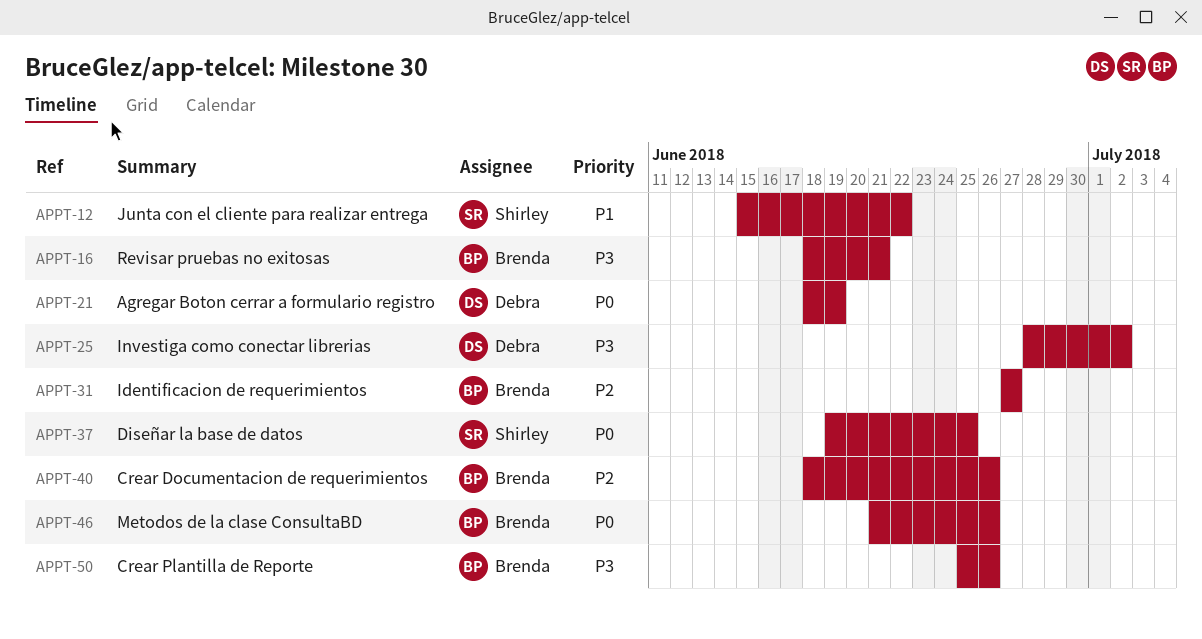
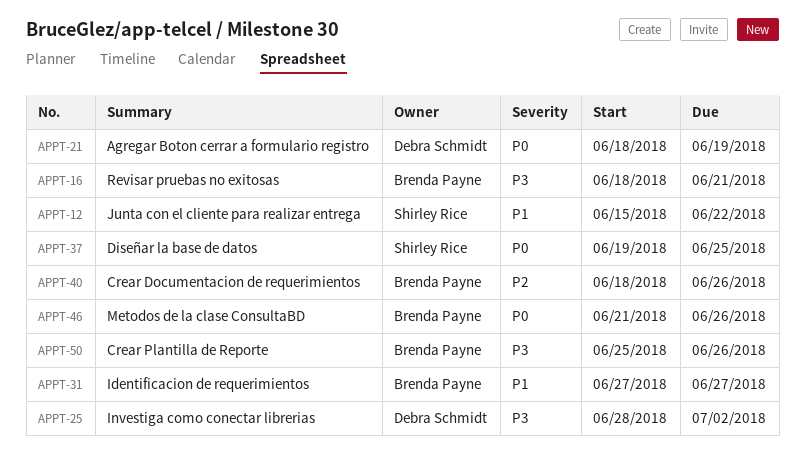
APPT-31, priority: P2 -> P1

